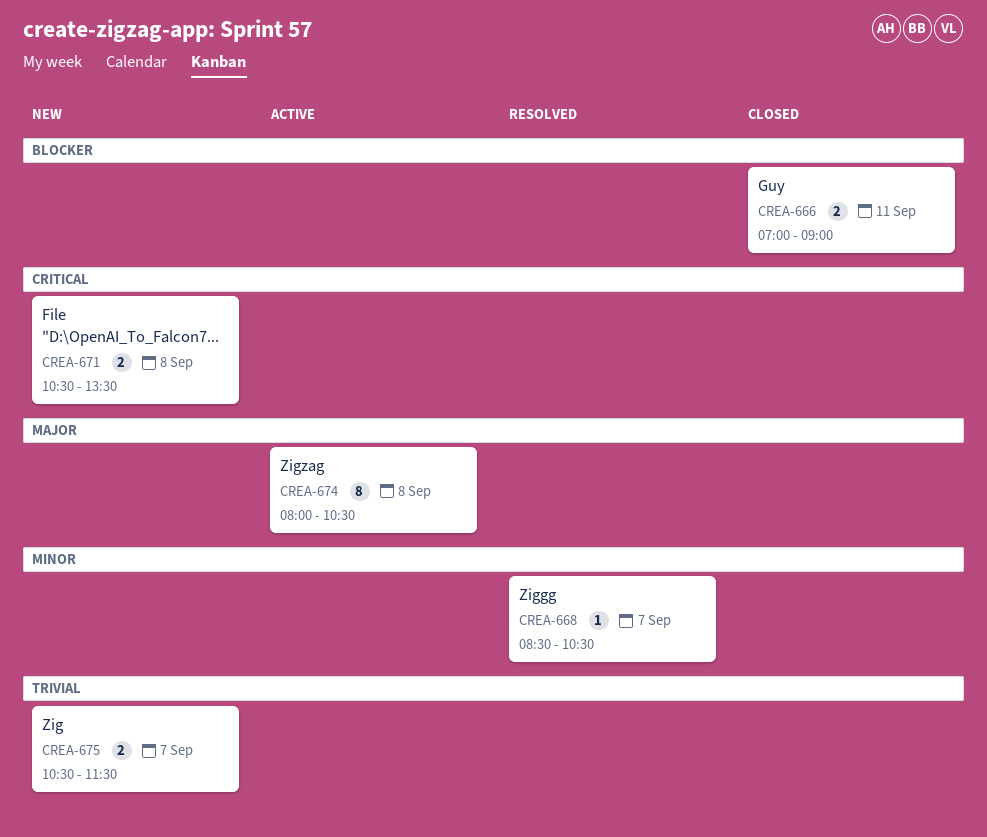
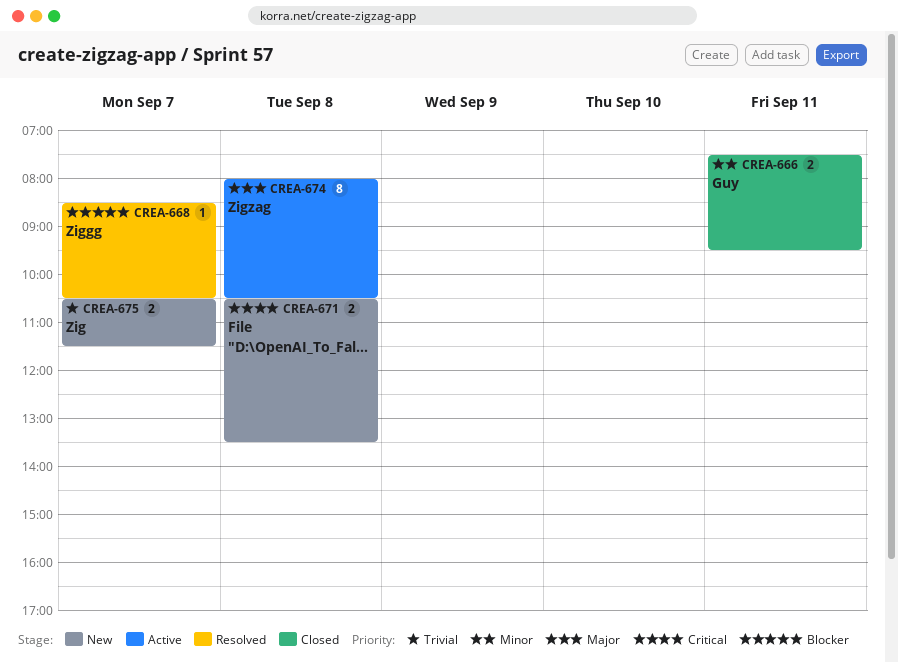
CREA-666, priority: Blocker -> Minor
CREA-666, begins: 07:00 -> 07:30
CREA-666, ends: 09:00 -> 09:30
CREA-668, priority: Minor -> Blocker

